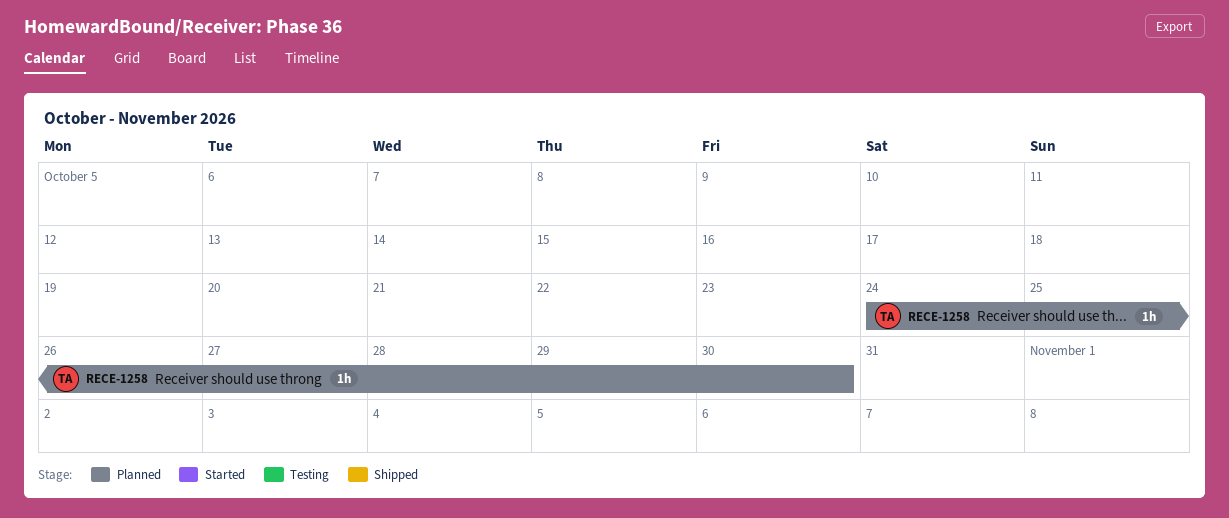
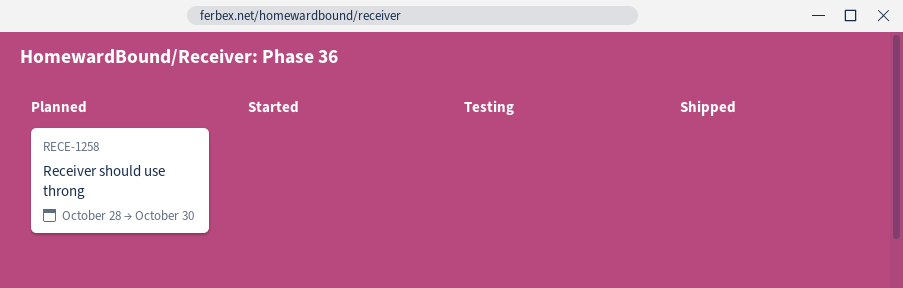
RECE-1258, start: Oct 24 -> Oct 28

